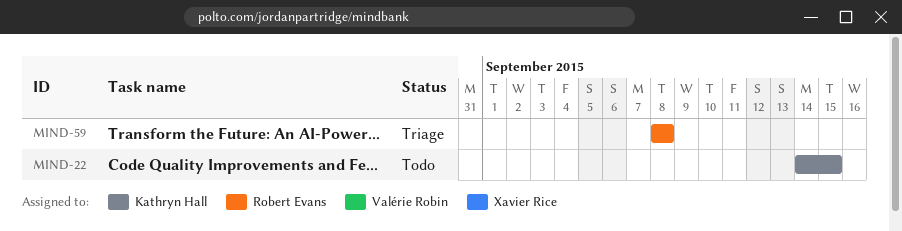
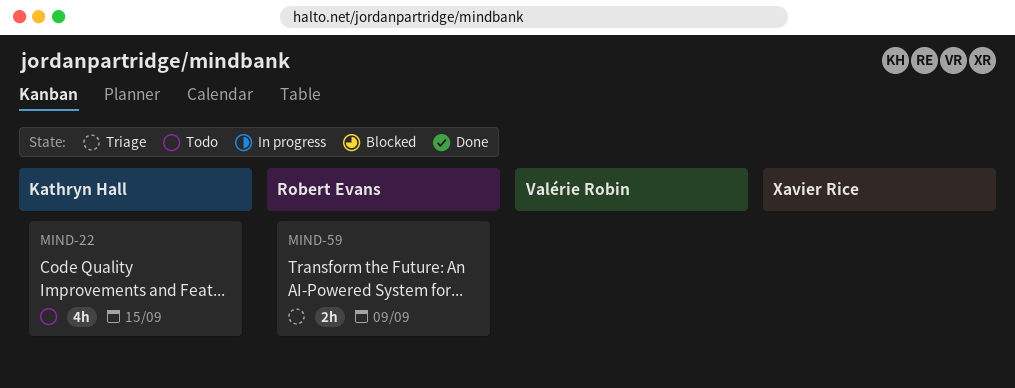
MIND-59, due: Sep 8 -> Sep 9

